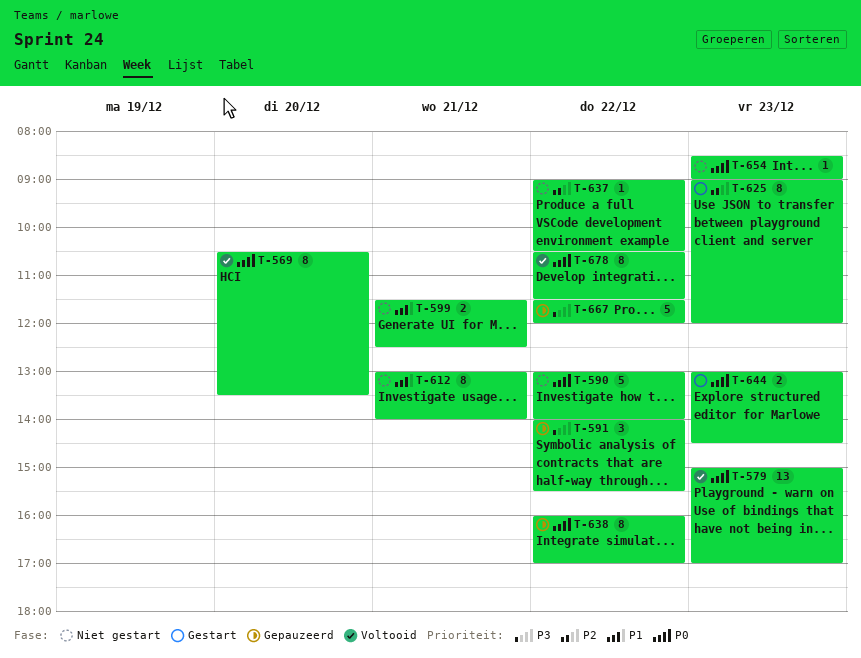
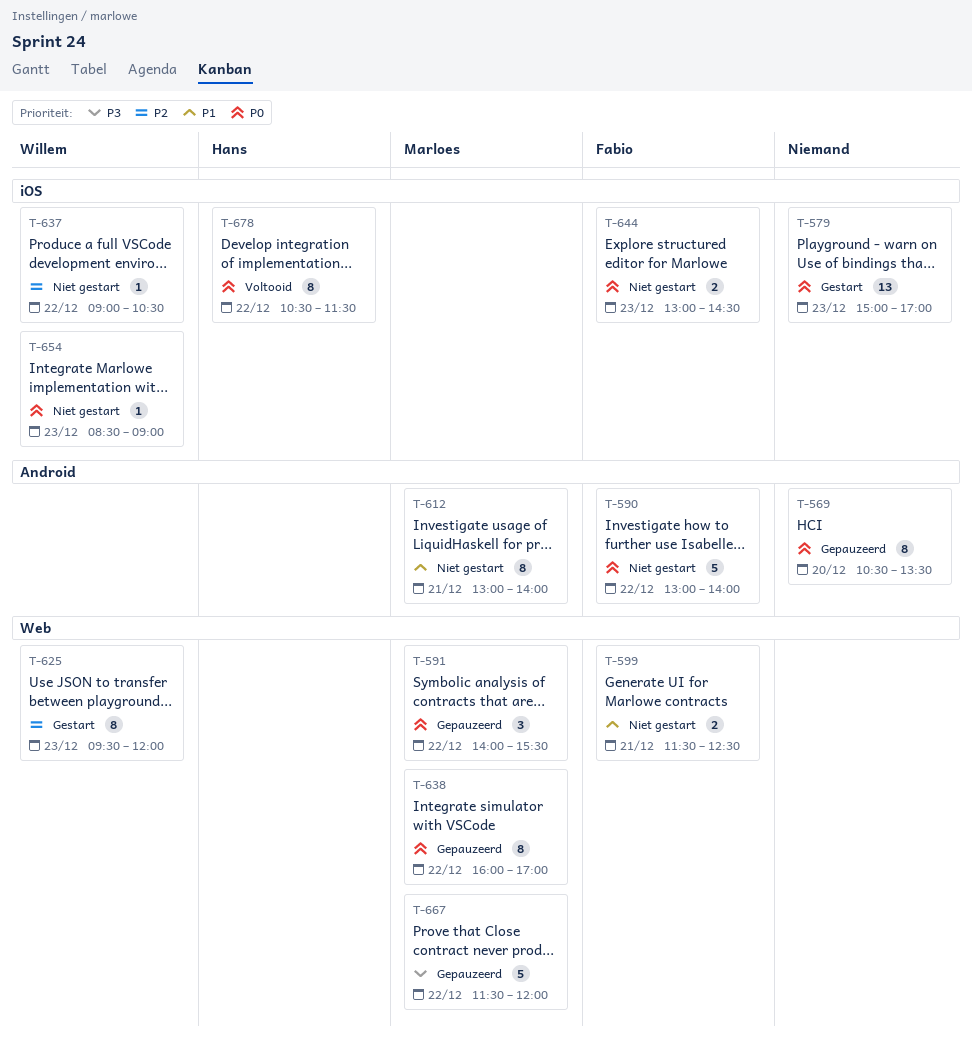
T-569, status: Voltooid -> Gepauzeerd
T-579, status: Voltooid -> Gestart
T-591, priority: P3 -> P0
T-625, begins: 09:00 -> 09:30
T-644, status: Gestart -> Niet gestart

